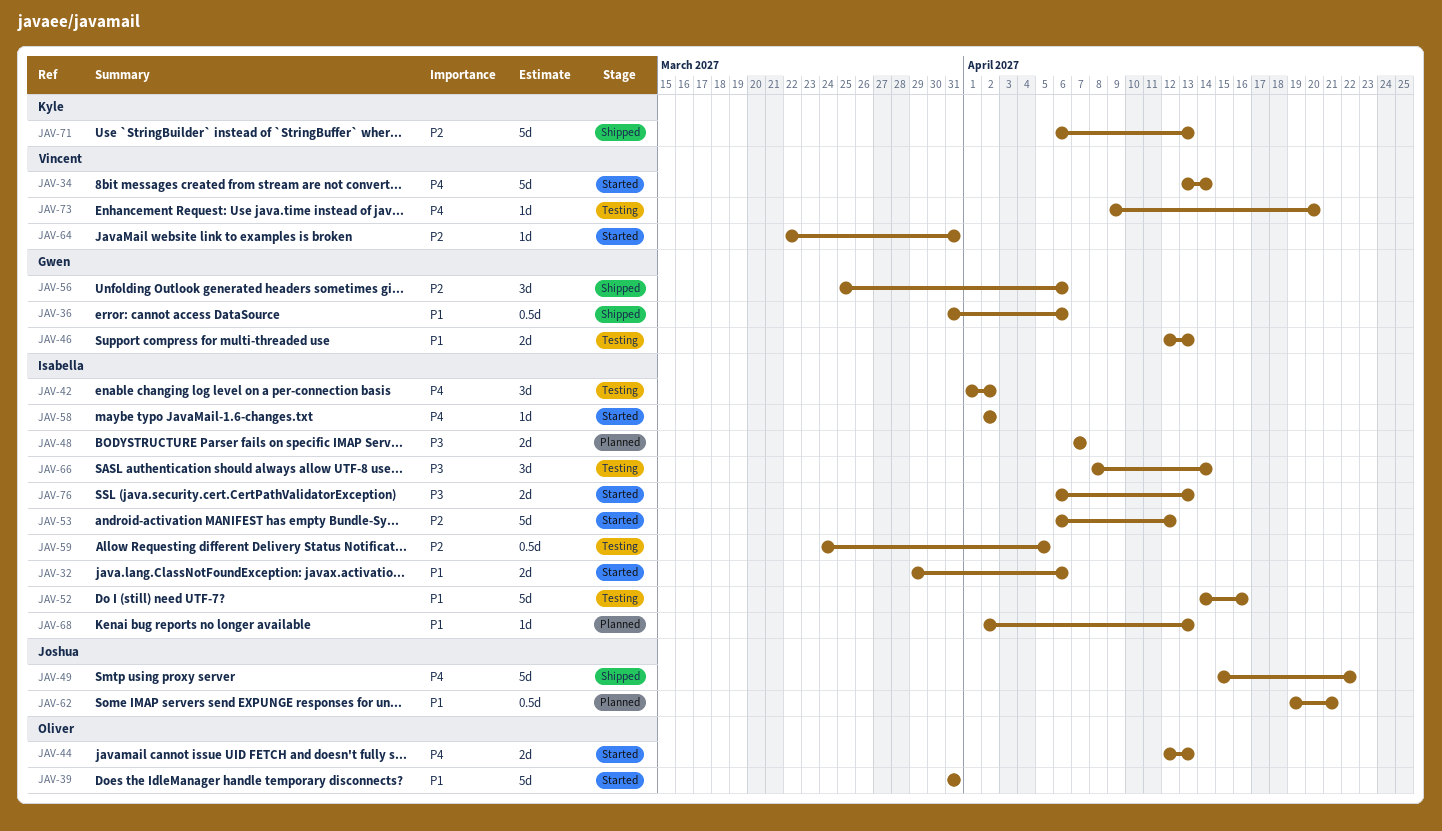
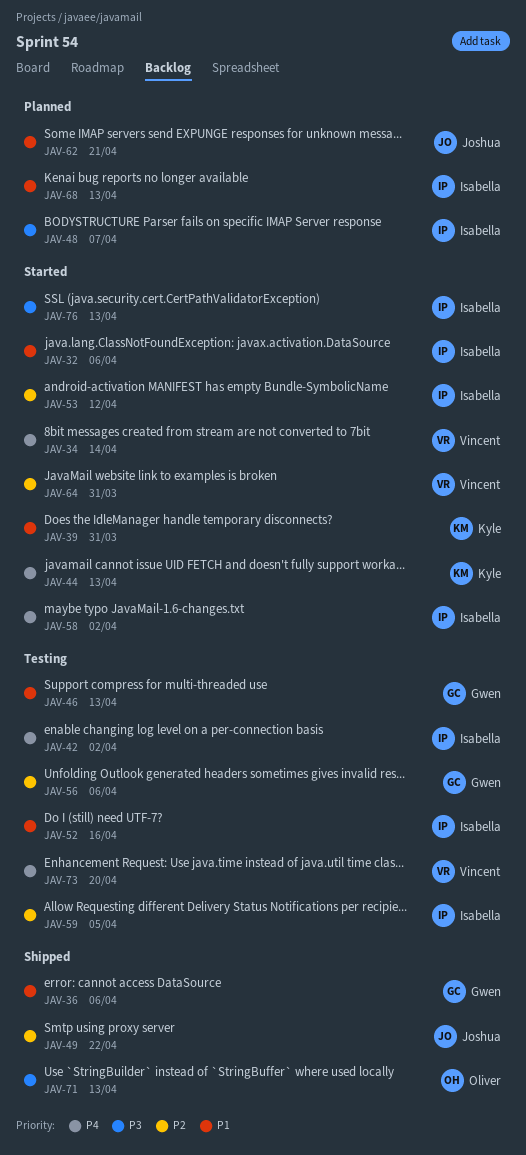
JAV-39, owner: Oliver -> Kyle
JAV-44, owner: Oliver -> Kyle
JAV-49, priority: P4 -> P2
JAV-56, status: Shipped -> Testing
JAV-66: present -> none
JAV-71, owner: Kyle -> Oliver
JAV-71, priority: P2 -> P3

